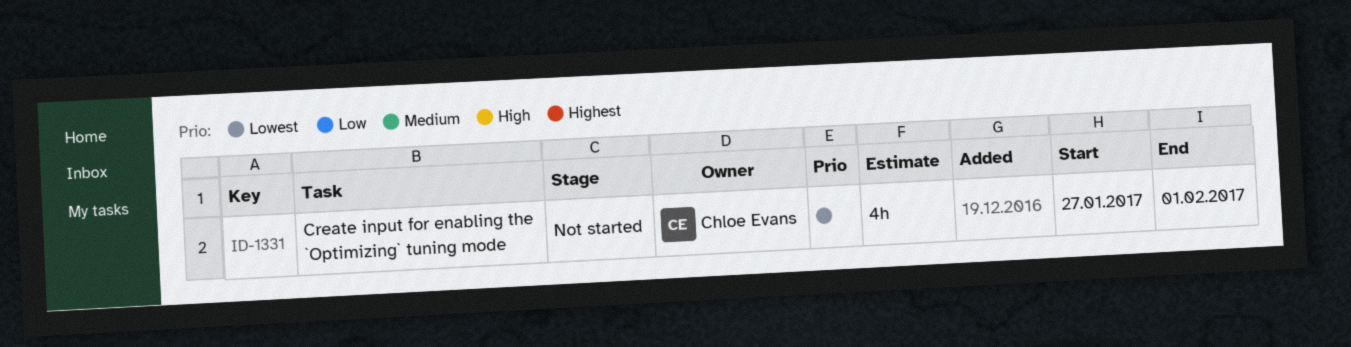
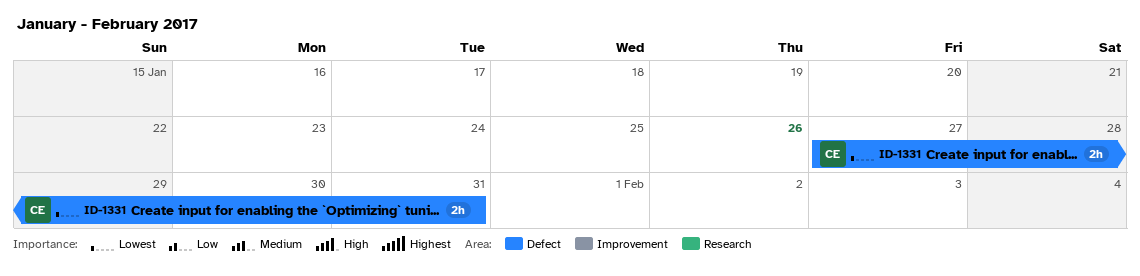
ID-1331, estimate: 4h -> 2h
ID-1331, due: Feb 1 -> Jan 31

